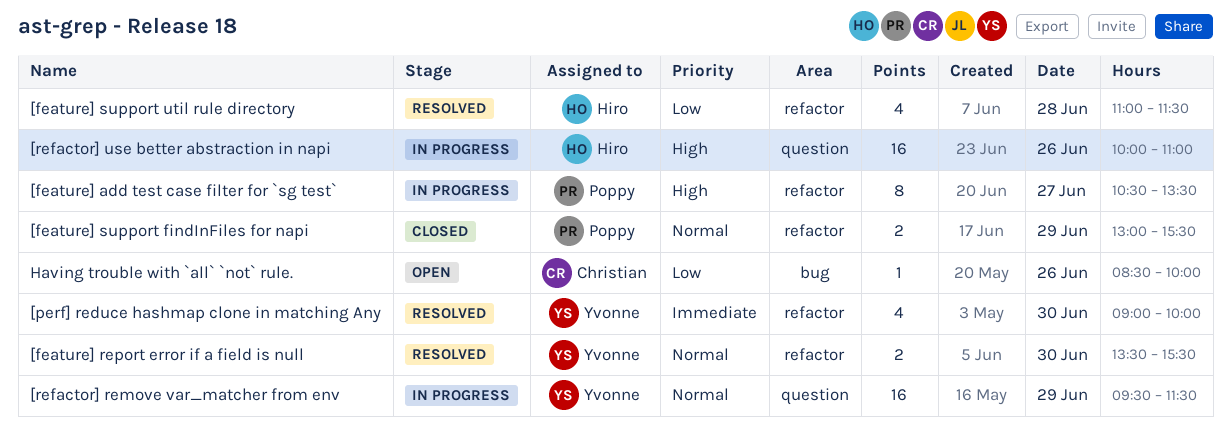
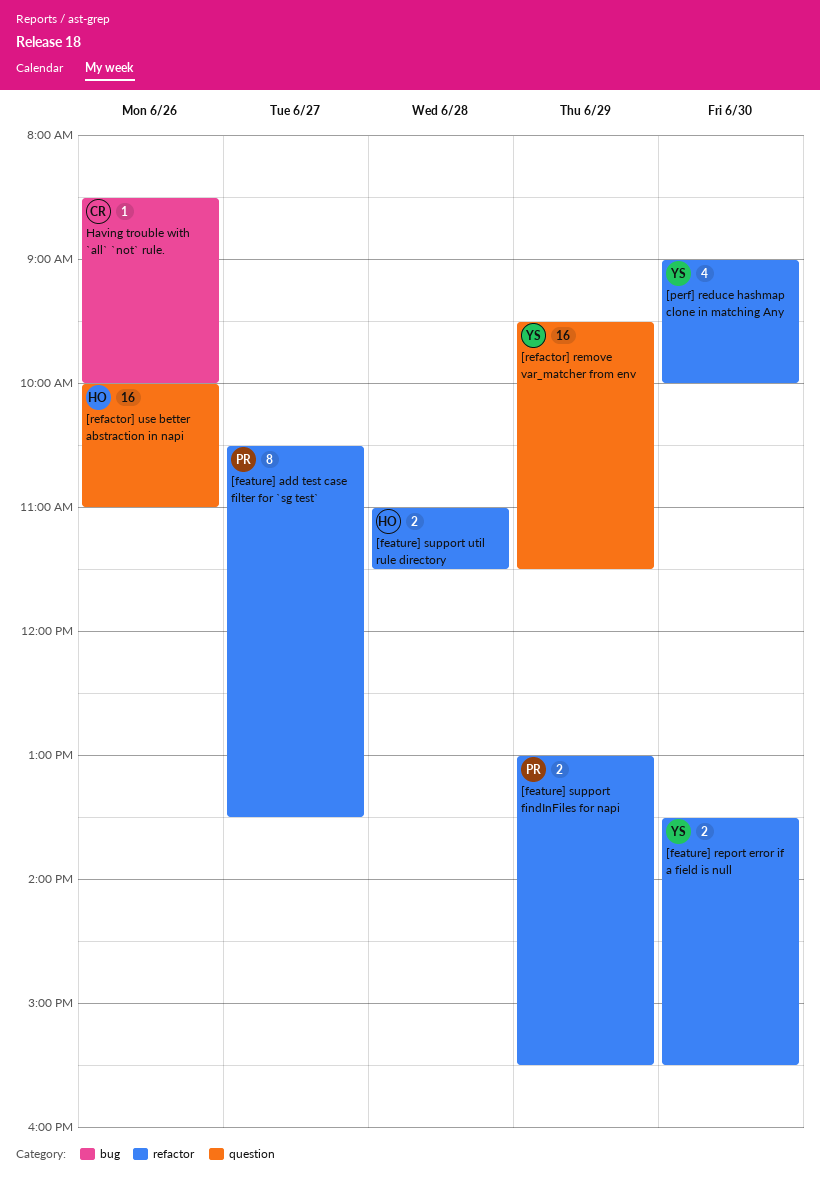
[feature] support util rule directory, estimate: 4 -> 2

